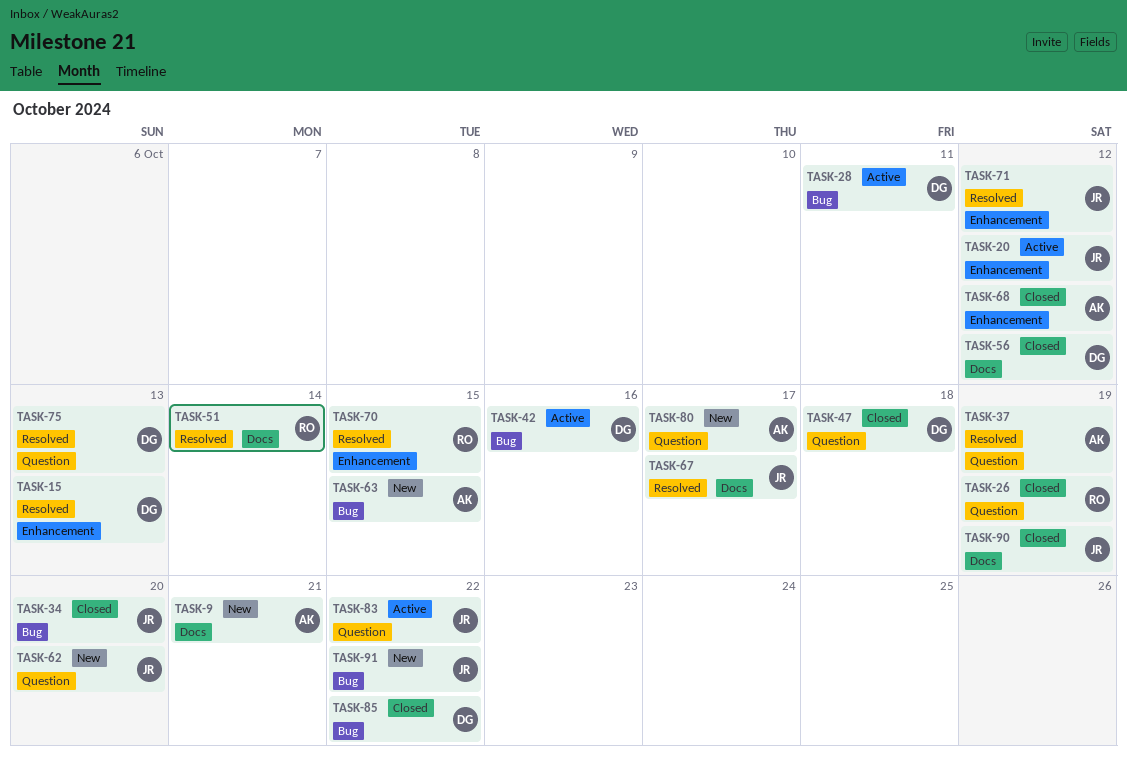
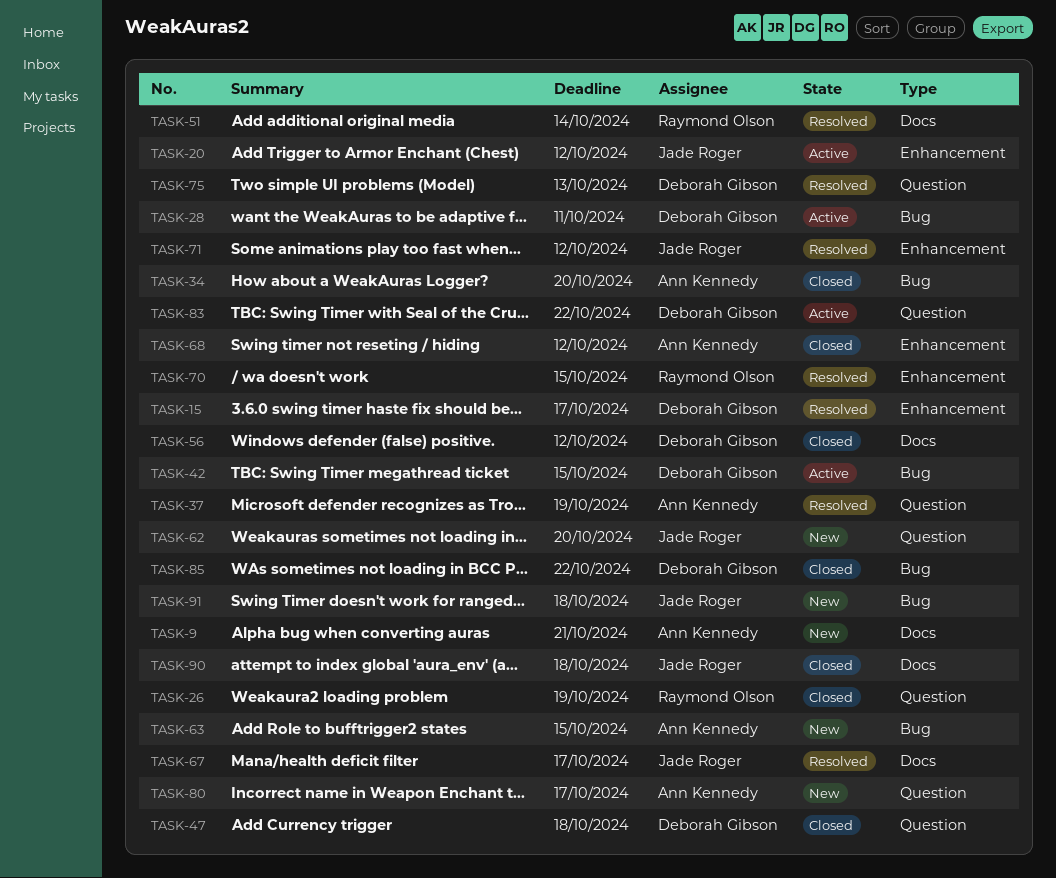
TASK-15, due: Oct 13 -> Oct 17
TASK-34, owner: Jade Roger -> Ann Kennedy
TASK-42, due: Oct 16 -> Oct 15
TASK-83, owner: Jade Roger -> Deborah Gibson
TASK-90, due: Oct 19 -> Oct 18
TASK-91, due: Oct 22 -> Oct 18

